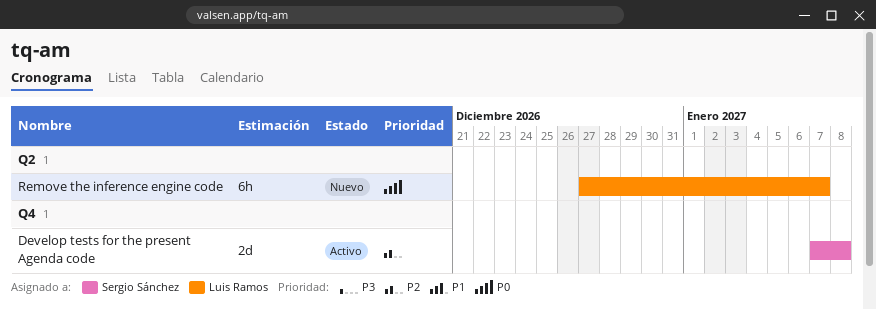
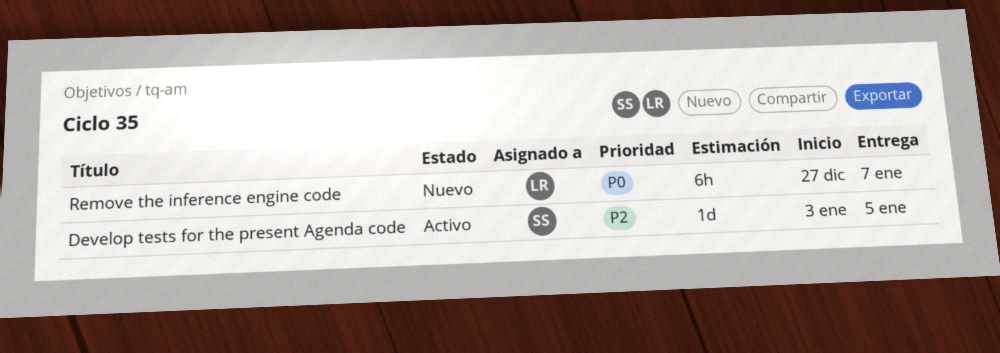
Develop tests for the present Agenda code, estimate: 2d -> 1d
Develop tests for the present Agenda code, start: Jan 7 -> Jan 3
Develop tests for the present Agenda code, due: Jan 8 -> Jan 5

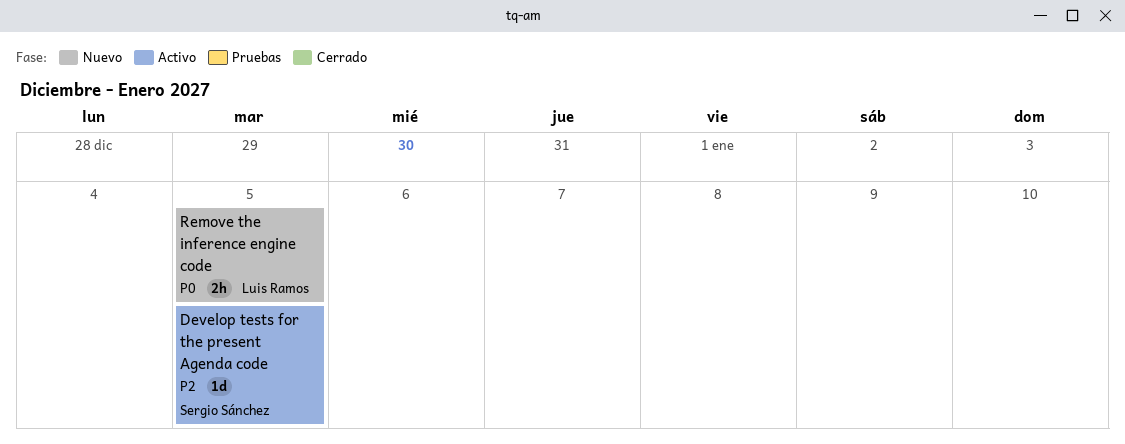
Remove the inference engine code, estimate: 6h -> 2h
Remove the inference engine code, due: Jan 7 -> Jan 5

